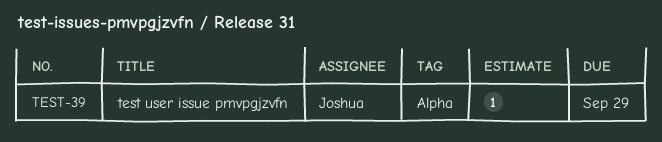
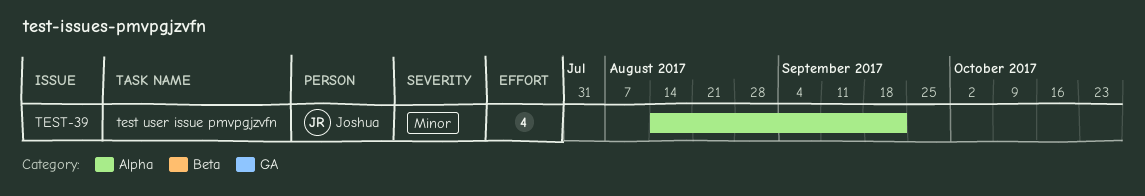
TEST-39, estimate: 1 -> 4
TEST-39, due: Sep 29 -> Sep 22

